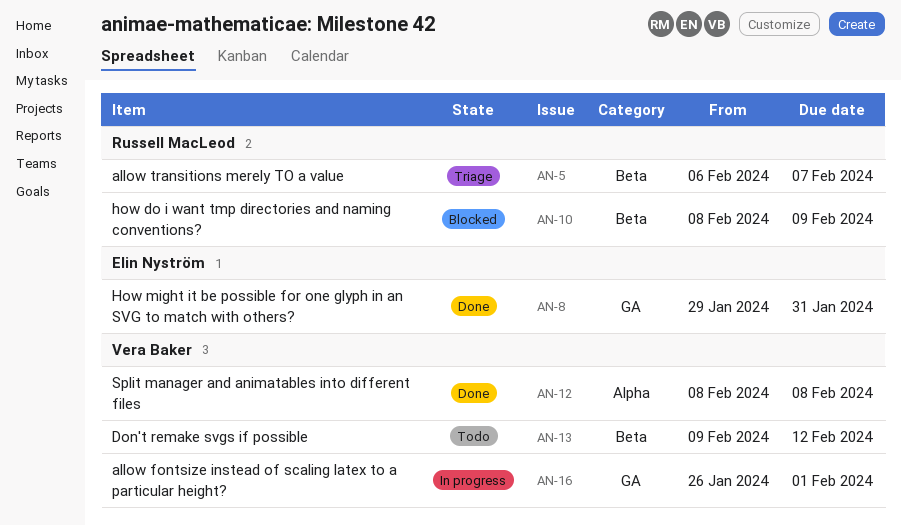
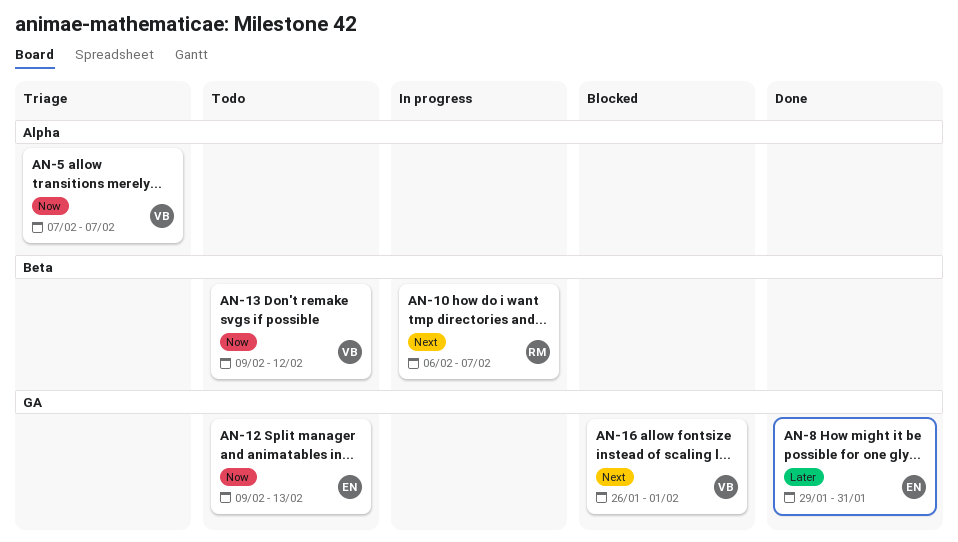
AN-5, owner: Russell MacLeod -> Vera Baker
AN-5, label: Beta -> Alpha
AN-5, start: Feb 6 -> Feb 7
AN-10, status: Blocked -> In progress
AN-10, start: Feb 8 -> Feb 6
AN-10, due: Feb 9 -> Feb 7
AN-12, status: Done -> Todo
AN-12, owner: Vera Baker -> Elin Nyström
AN-12, label: Alpha -> GA
AN-12, start: Feb 8 -> Feb 9
AN-12, due: Feb 8 -> Feb 13
AN-16, status: In progress -> Blocked

